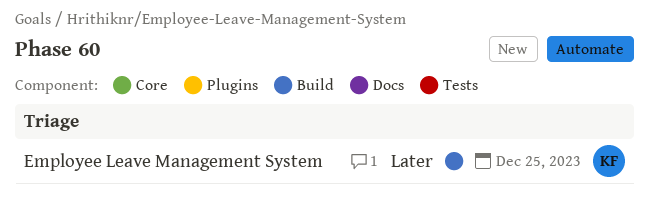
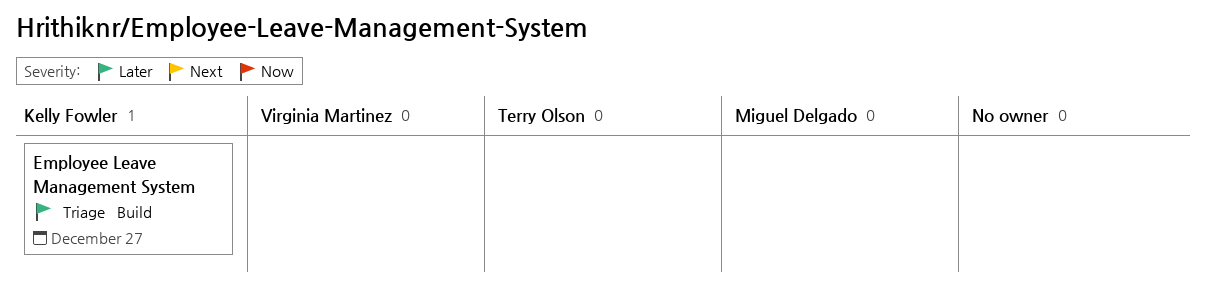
Employee Leave Management System, due: Dec 25 -> Dec 27

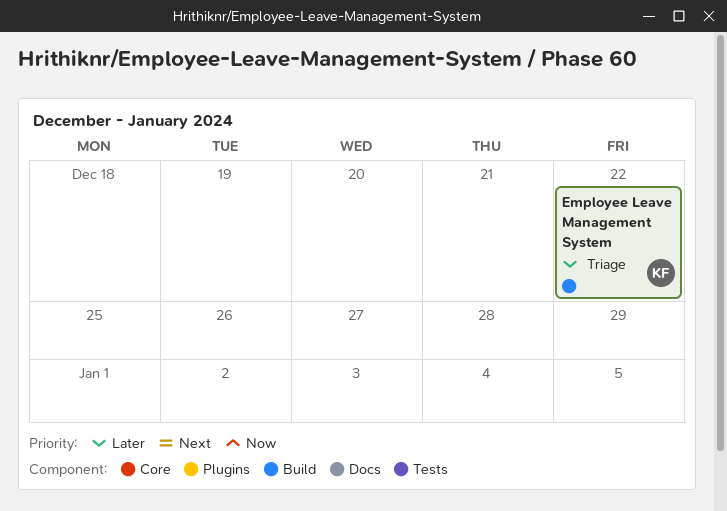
Employee Leave Management System, due: Dec 27 -> Dec 22

